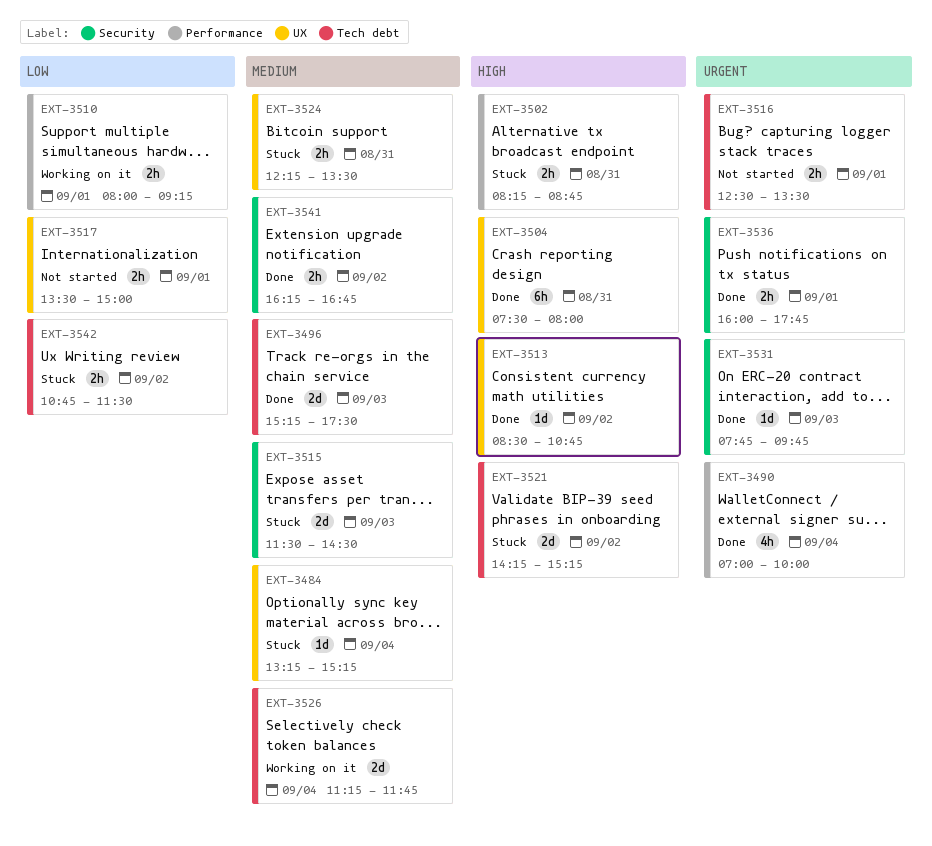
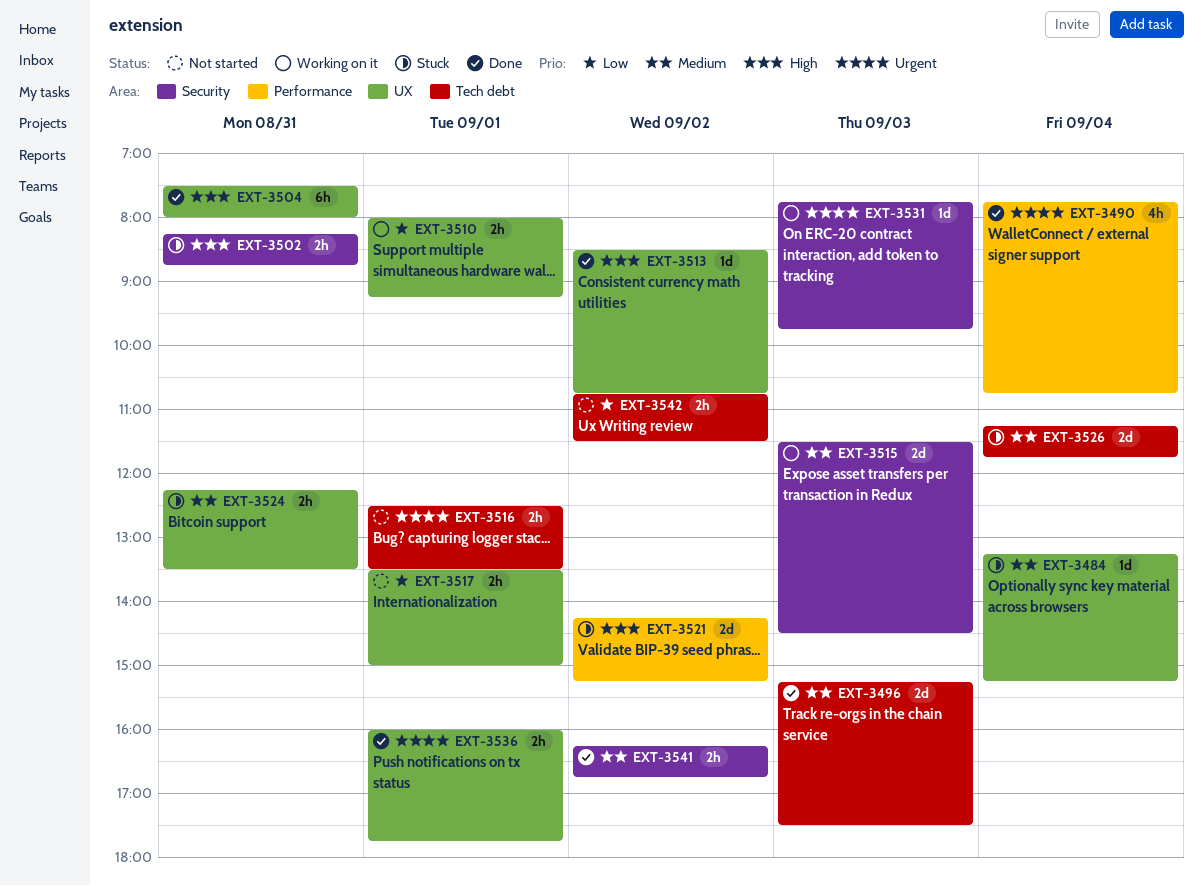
EXT-3490, begins: 07:00 -> 07:45
EXT-3490, ends: 10:00 -> 10:45
EXT-3502, label: Performance -> Security
EXT-3510, label: Performance -> UX
EXT-3515, status: Stuck -> Working on it
EXT-3521, label: Tech debt -> Performance
EXT-3526, status: Working on it -> Stuck
EXT-3531, status: Done -> Working on it
EXT-3536, label: Security -> UX
EXT-3542, status: Stuck -> Not started

